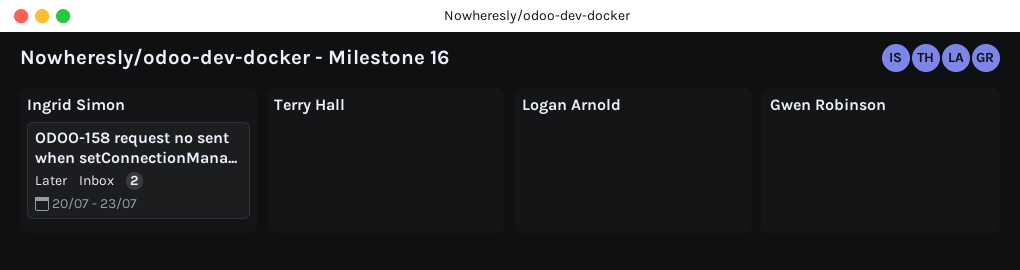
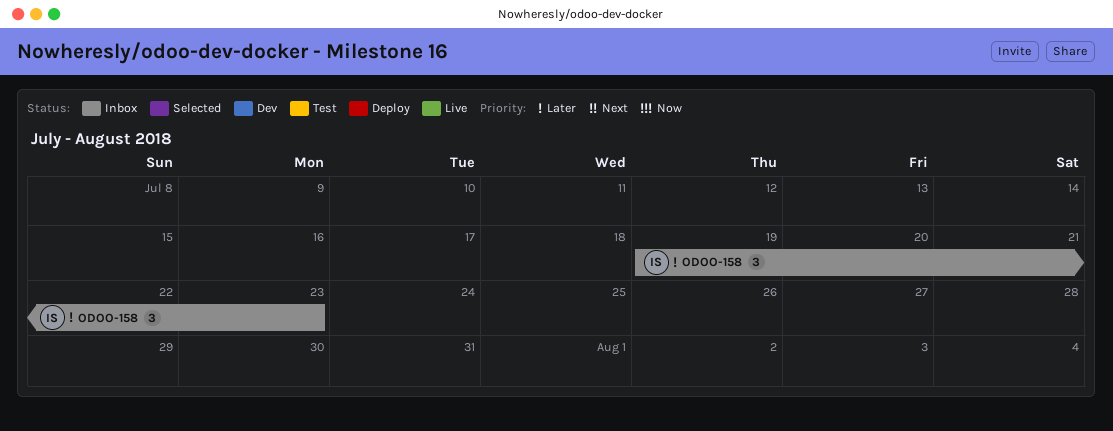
ODOO-158, estimate: 2 -> 3
ODOO-158, start: Jul 20 -> Jul 19

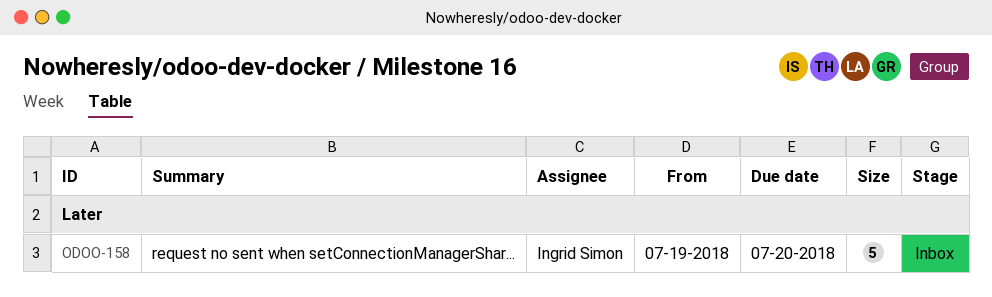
ODOO-158, estimate: 3 -> 5
ODOO-158, due: Jul 23 -> Jul 20

